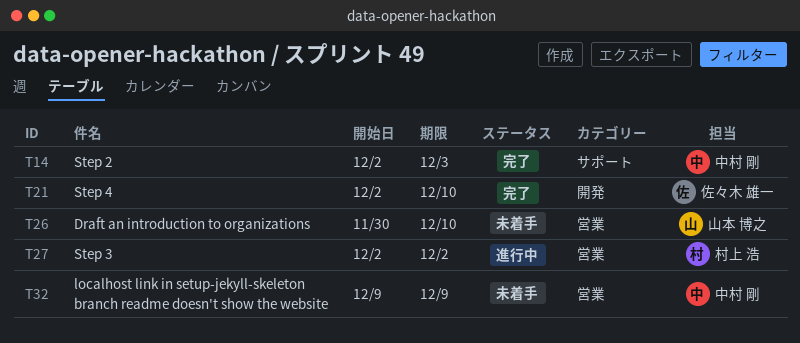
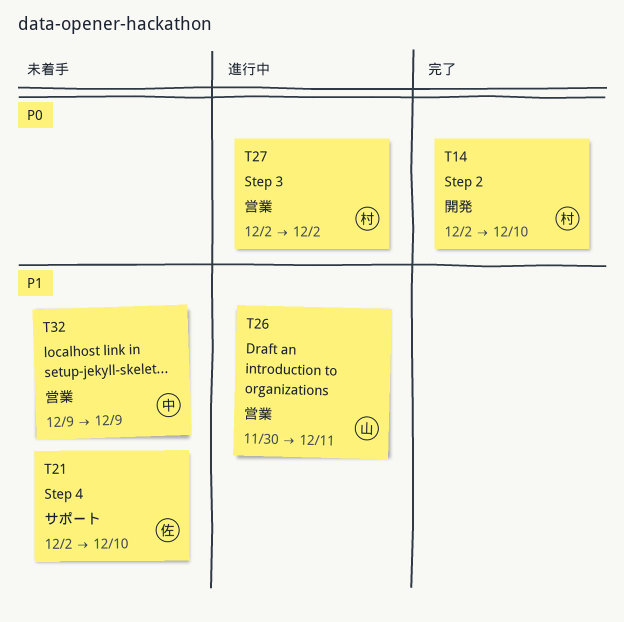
T14, owner: 中村 剛 -> 村上 浩
T14, label: サポート -> 開発
T14, due: Dec 3 -> Dec 10
T21, status: 完了 -> 未着手
T21, label: 開発 -> サポート
T26, status: 未着手 -> 進行中
T26, due: Dec 10 -> Dec 11

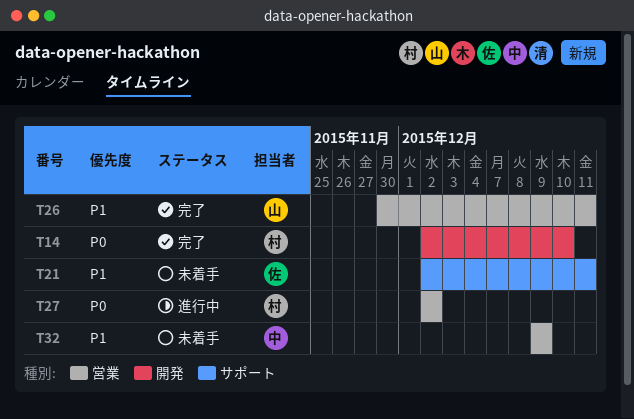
T21, due: Dec 10 -> Dec 11
T26, status: 進行中 -> 完了

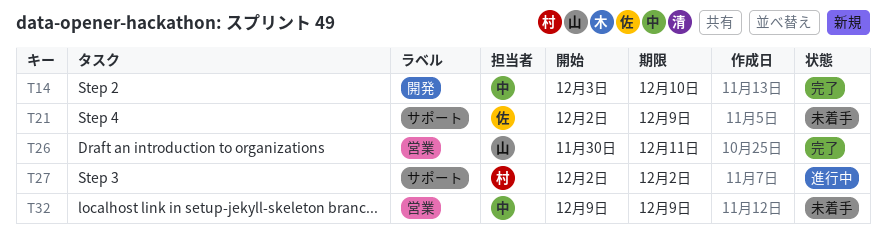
T14, owner: 村 -> 中
T14, start: Dec 2 -> Dec 3
T21, due: Dec 11 -> Dec 9
T27, label: 営業 -> サポート

